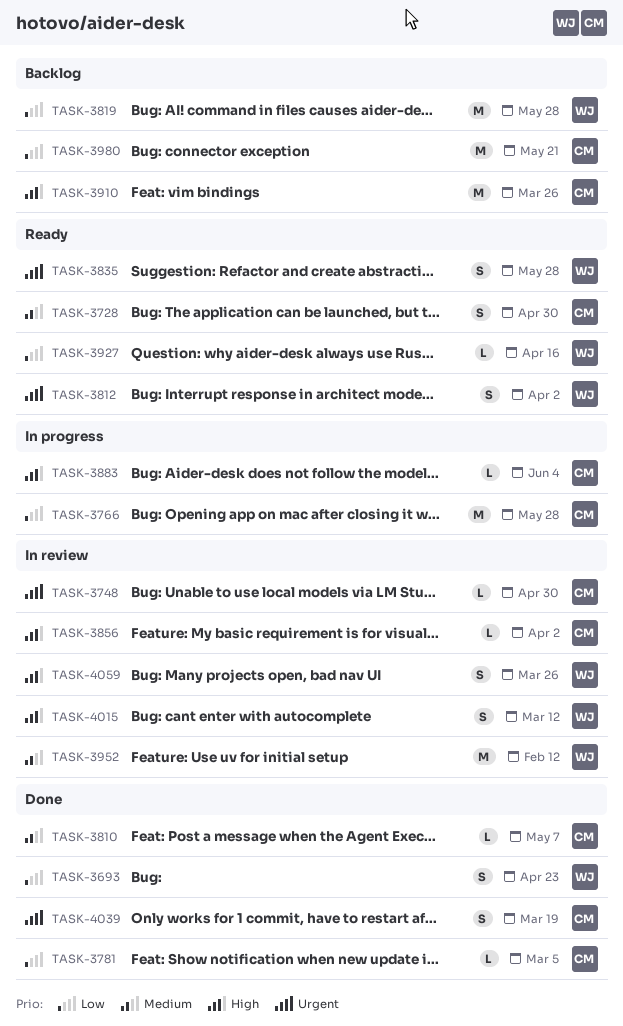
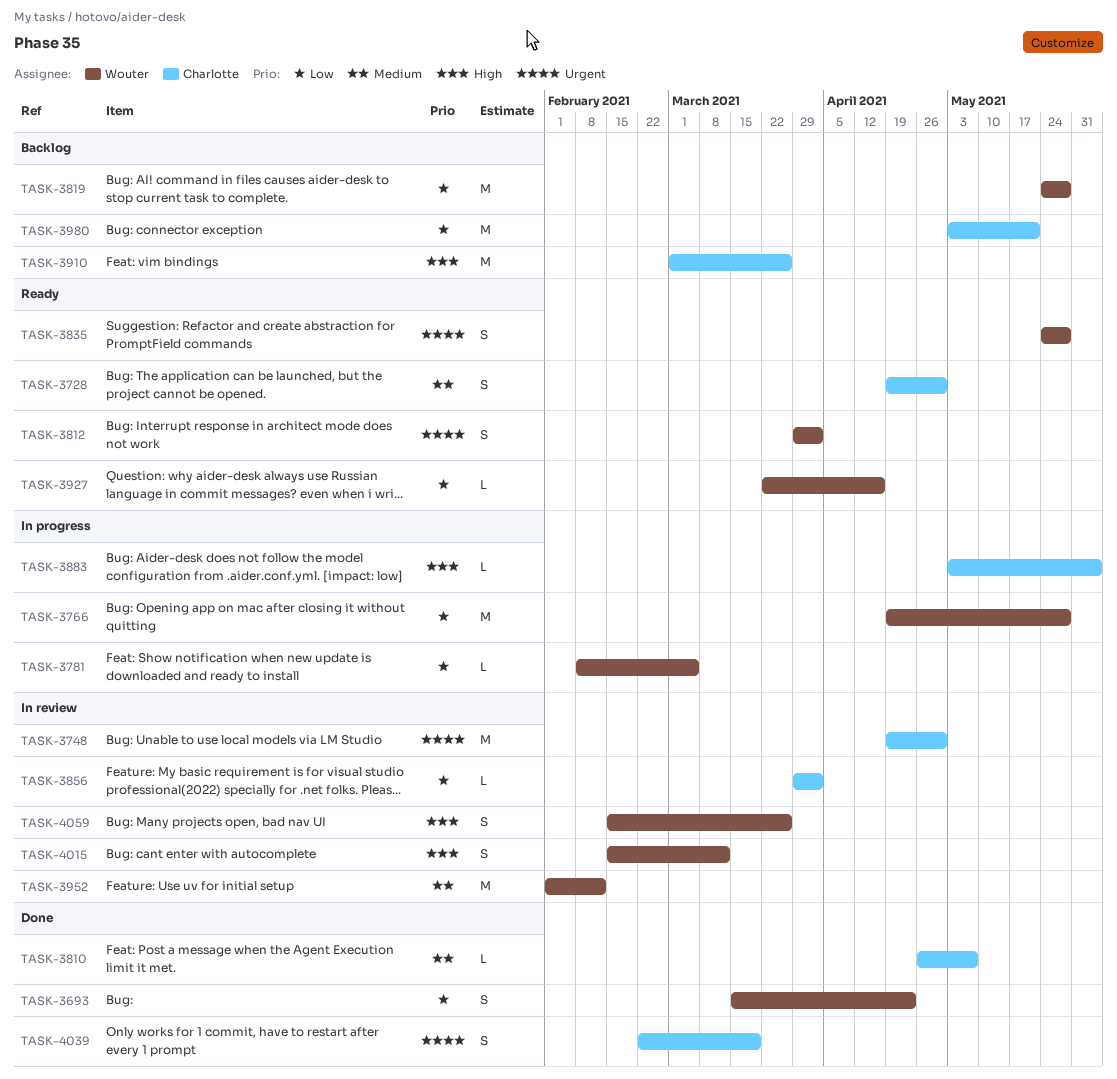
TASK-3748, estimate: L -> M
TASK-3766, owner: Charlotte -> Wouter
TASK-3781, status: Done -> In progress
TASK-3781, owner: Charlotte -> Wouter
TASK-3856, priority: High -> Low

